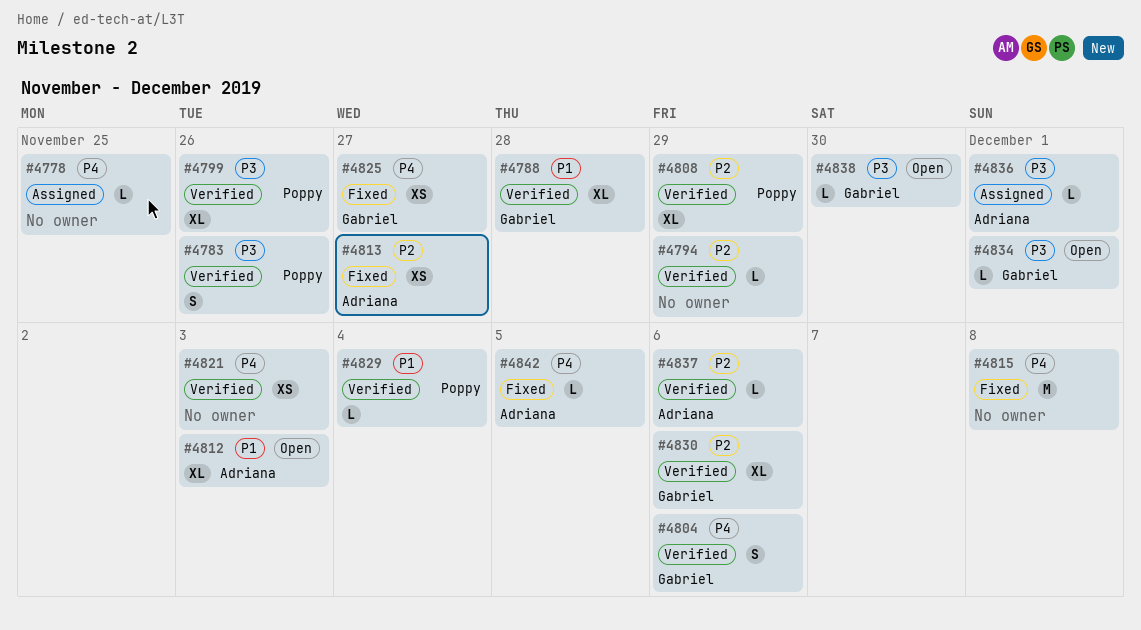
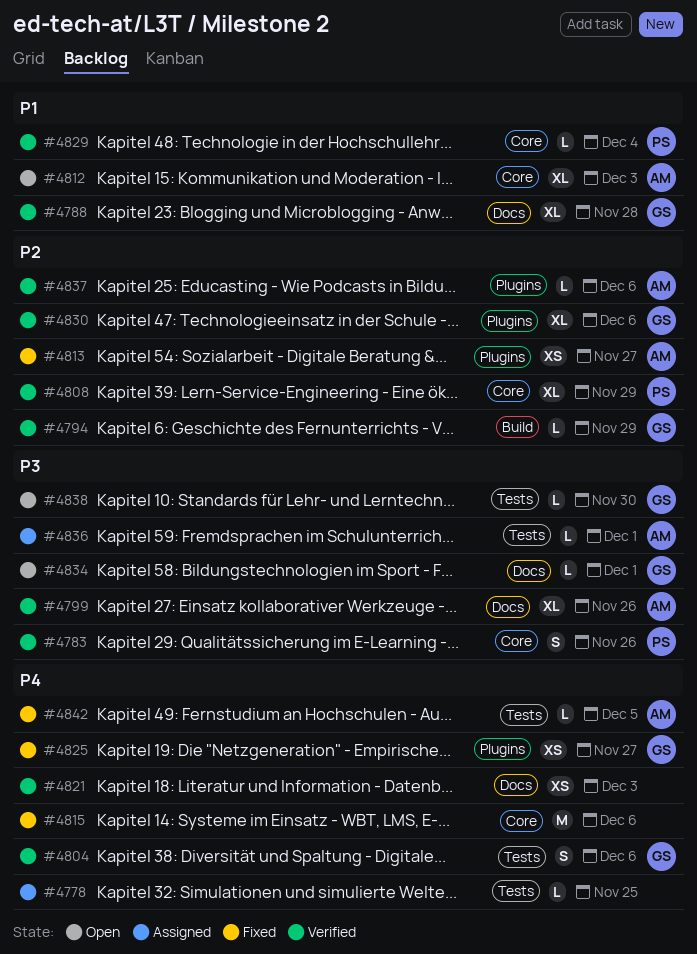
#4794, owner: none -> Gabriel
#4799, owner: Poppy -> Adriana
#4815, due: Dec 8 -> Dec 6

